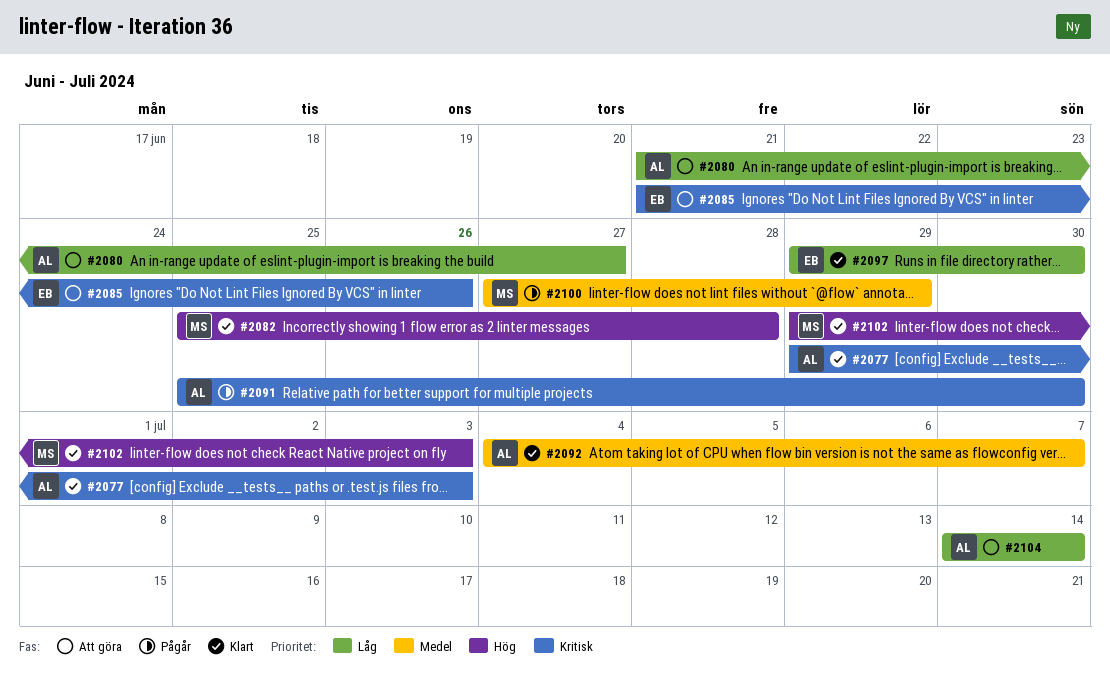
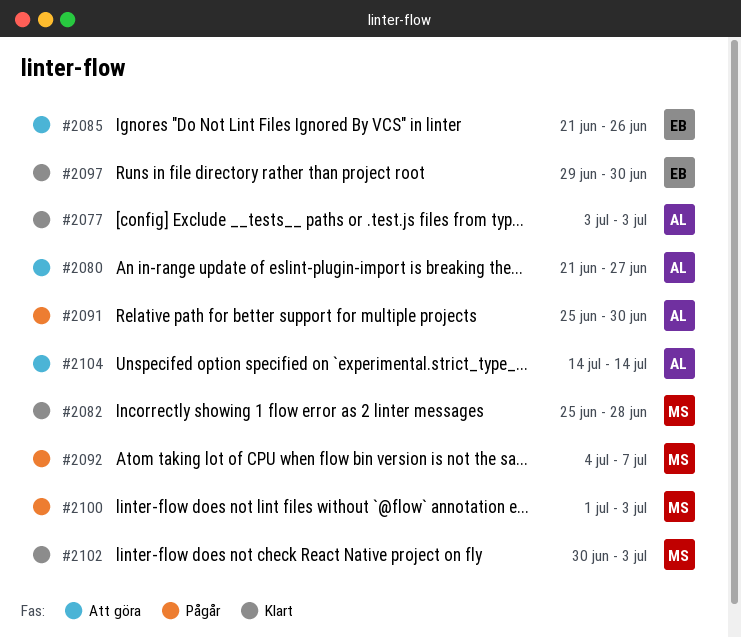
#2077, start: Jun 29 -> Jul 3
#2092, status: Klart -> Pågår
#2092, owner: AL -> MS
#2100, start: Jun 27 -> Jul 1
#2100, due: Jun 29 -> Jul 3
#2102, start: Jun 29 -> Jun 30

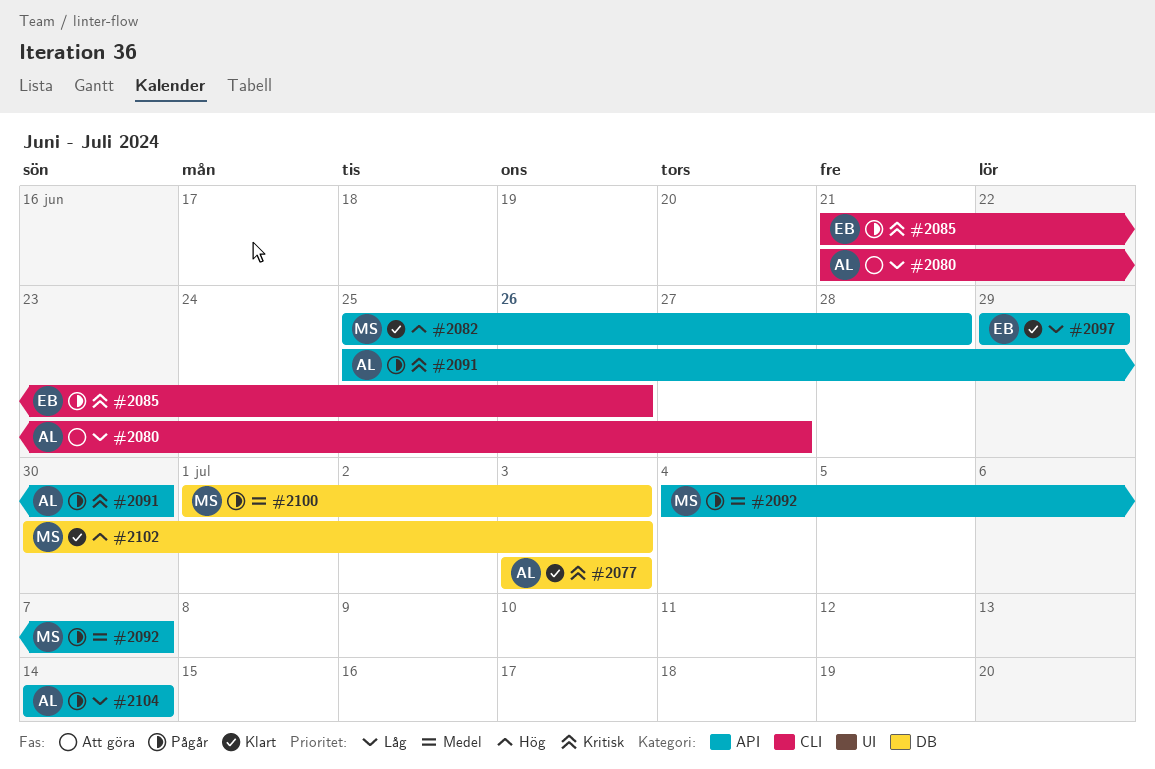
#2085, status: Att göra -> Pågår
#2097, due: Jun 30 -> Jun 29
#2104, status: Att göra -> Pågår

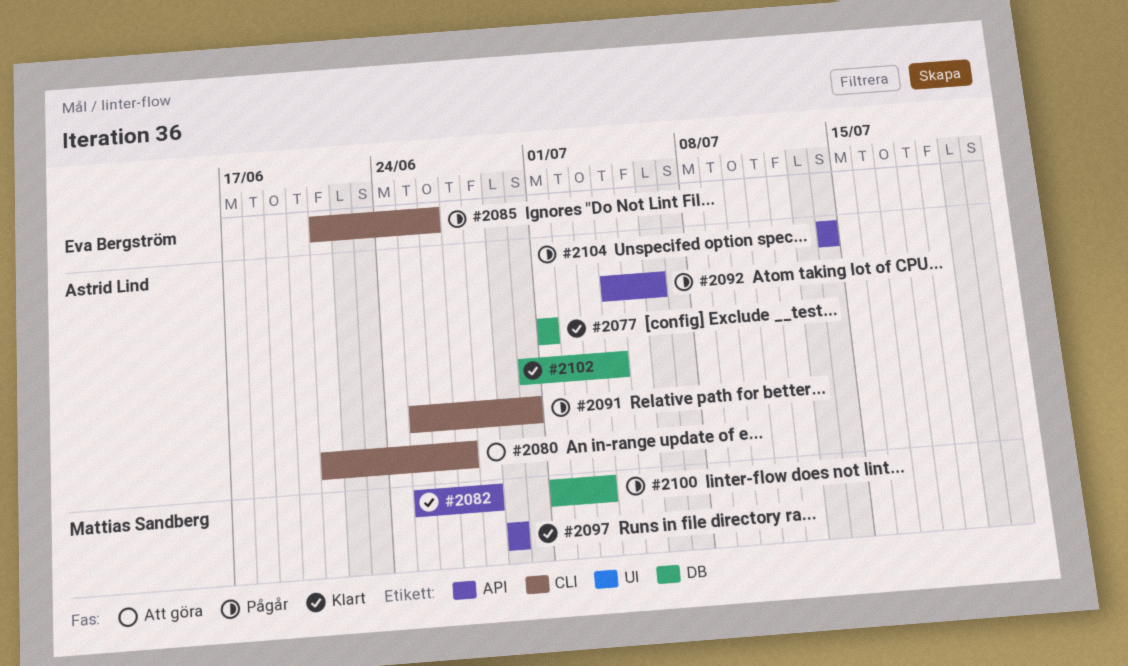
#2077, start: Jul 3 -> Jul 1
#2077, due: Jul 3 -> Jul 1
#2091, label: API -> CLI
#2092, owner: Mattias Sandberg -> Astrid Lind
#2092, due: Jul 7 -> Jul 6
#2097, owner: Eva Bergström -> Mattias Sandberg
#2102, owner: Mattias Sandberg -> Astrid Lind
#2102, due: Jul 3 -> Jul 4

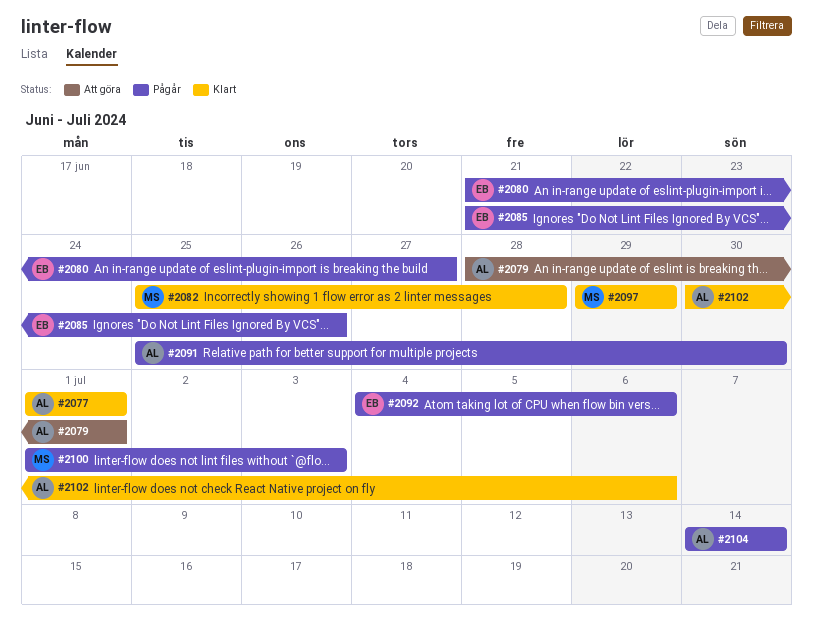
#2079: none -> present
#2080, status: Att göra -> Pågår
#2080, owner: Astrid Lind -> Eva Bergström
#2092, owner: Astrid Lind -> Eva Bergström
#2102, due: Jul 4 -> Jul 6

